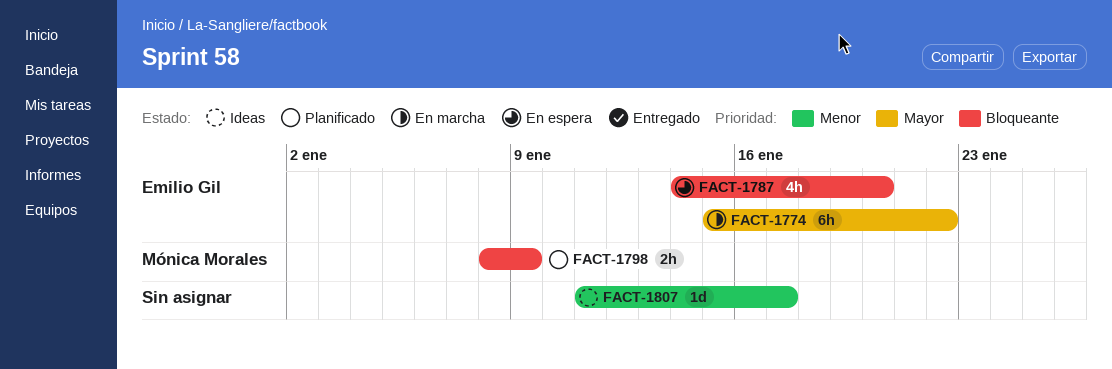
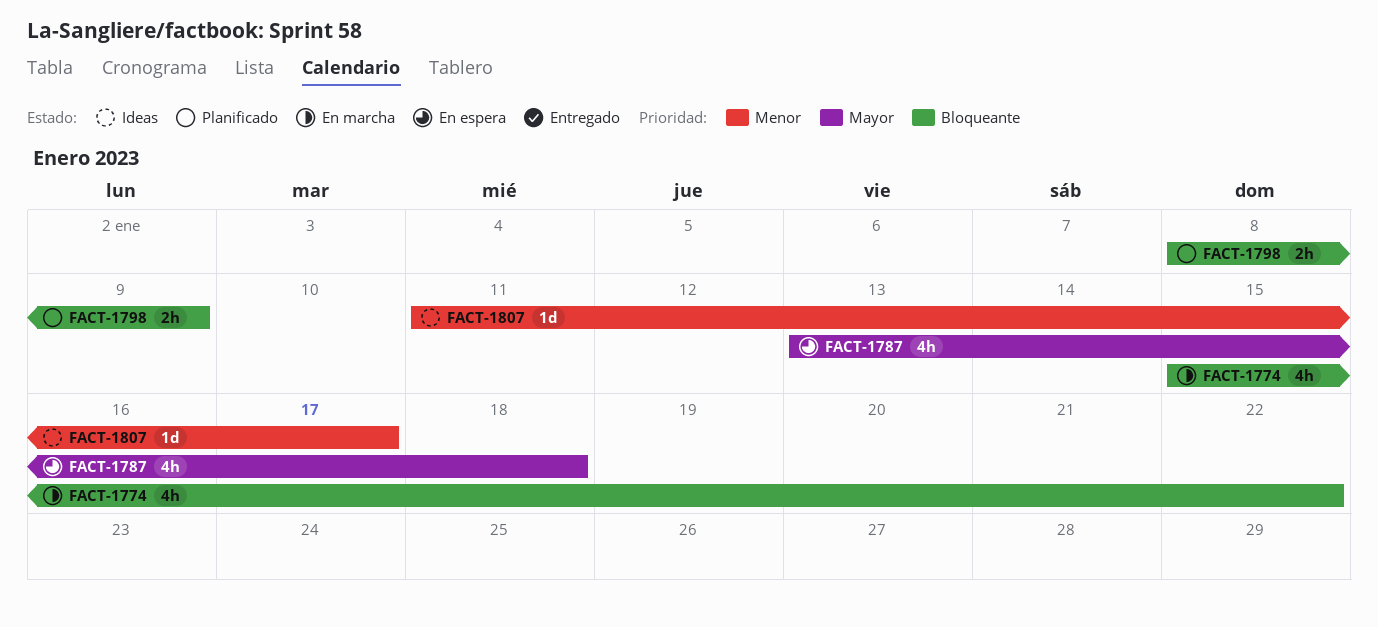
FACT-1774, priority: Mayor -> Bloqueante
FACT-1774, estimate: 6h -> 4h
FACT-1787, priority: Bloqueante -> Mayor
FACT-1787, start: Jan 14 -> Jan 13
FACT-1787, due: Jan 20 -> Jan 18

